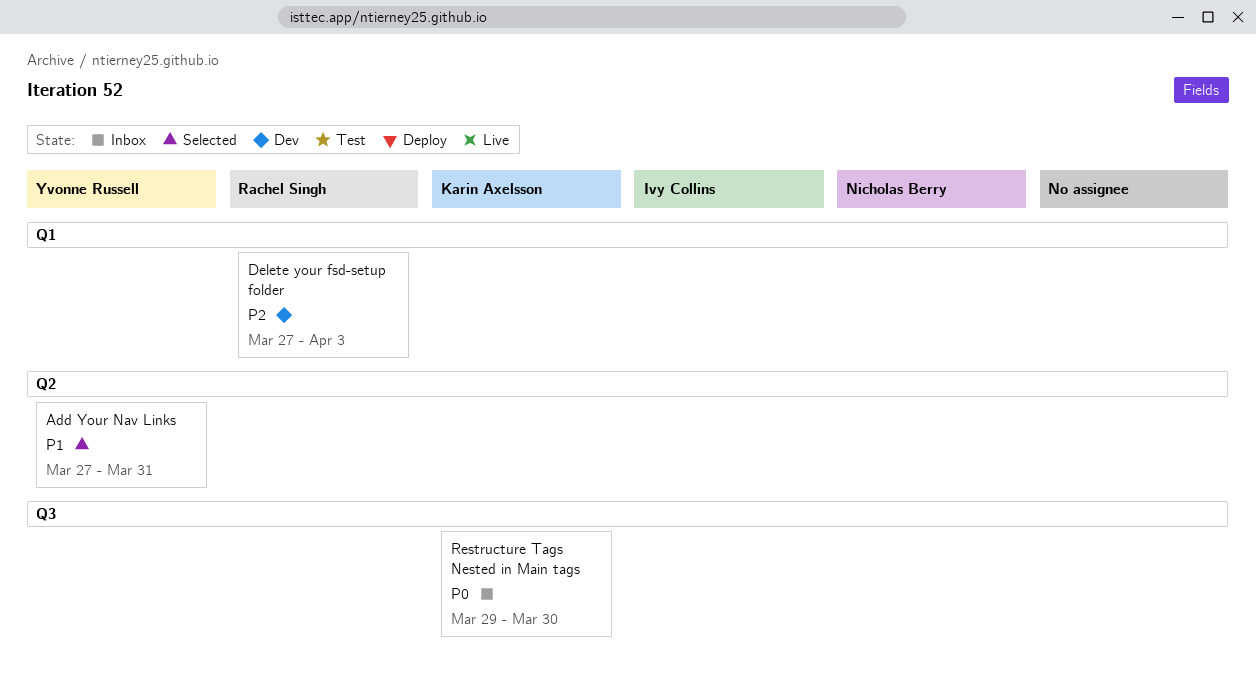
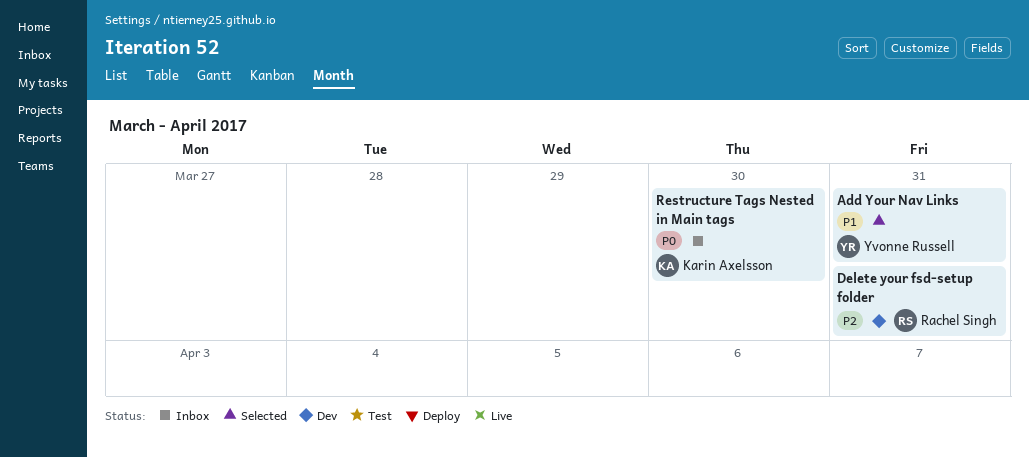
Delete your fsd-setup folder, due: Apr 3 -> Mar 31

